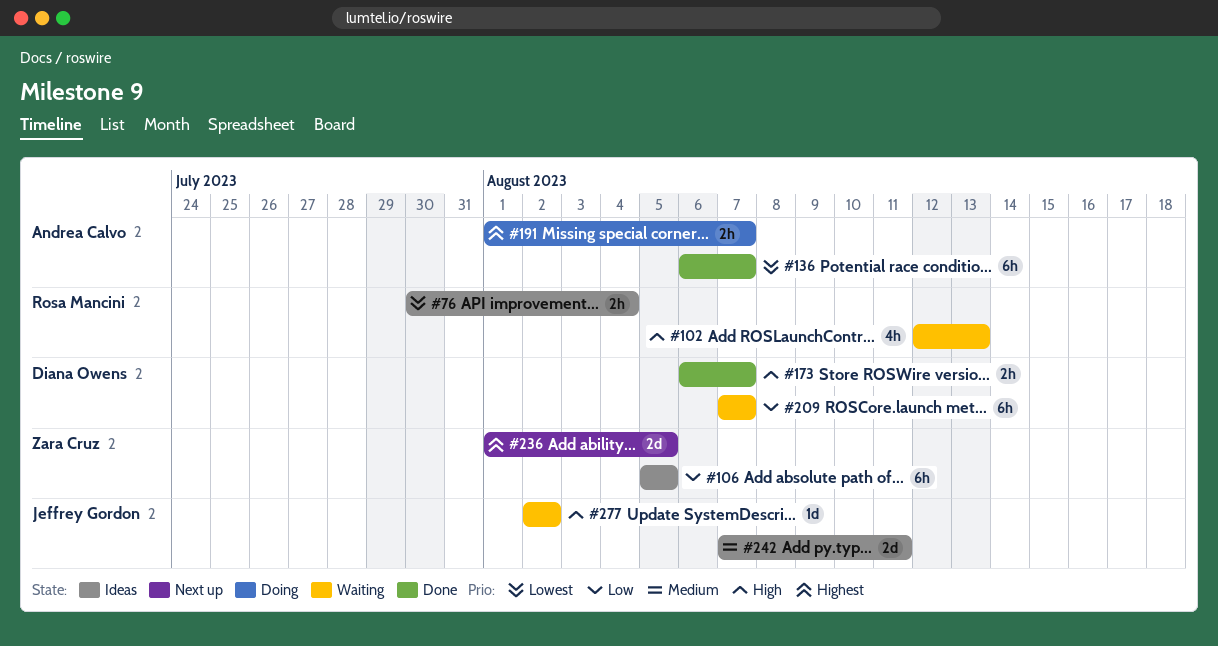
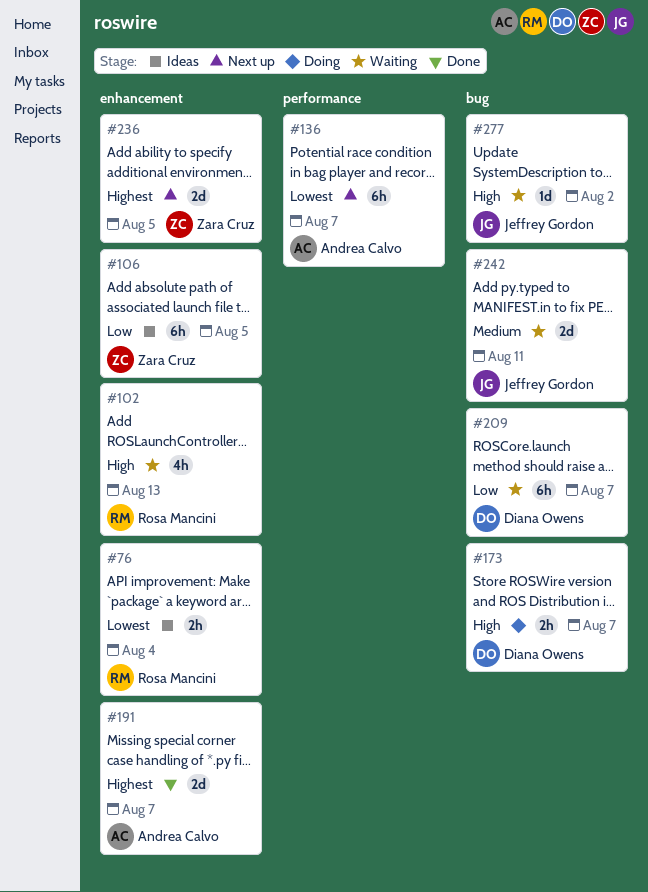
#136, status: Done -> Next up
#173, status: Done -> Doing
#191, status: Doing -> Done
#191, estimate: 2h -> 2d
#242, status: Ideas -> Waiting

